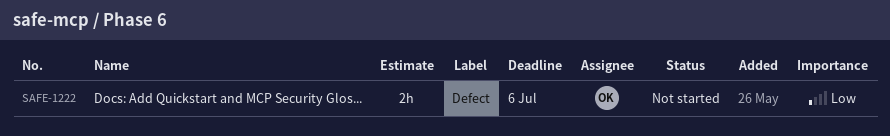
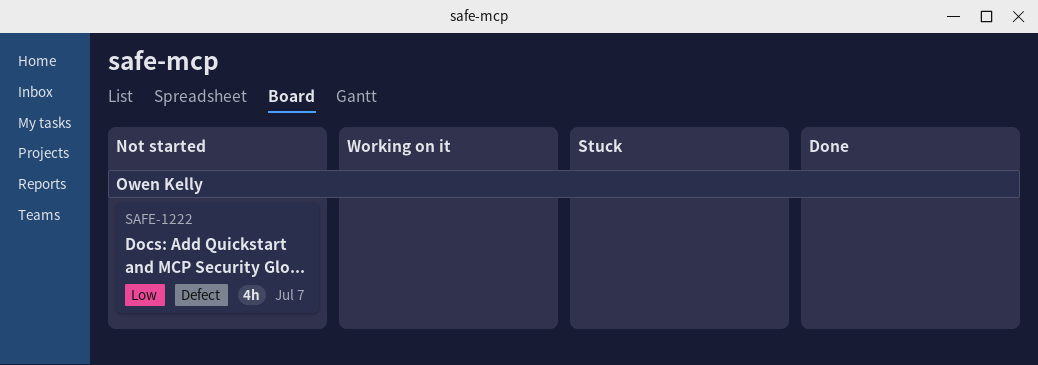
SAFE-1222, estimate: 2h -> 4h
SAFE-1222, due: Jul 6 -> Jul 7

